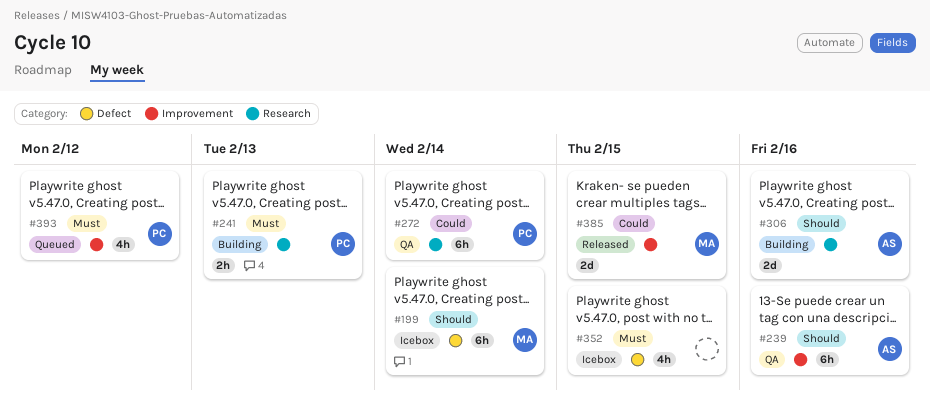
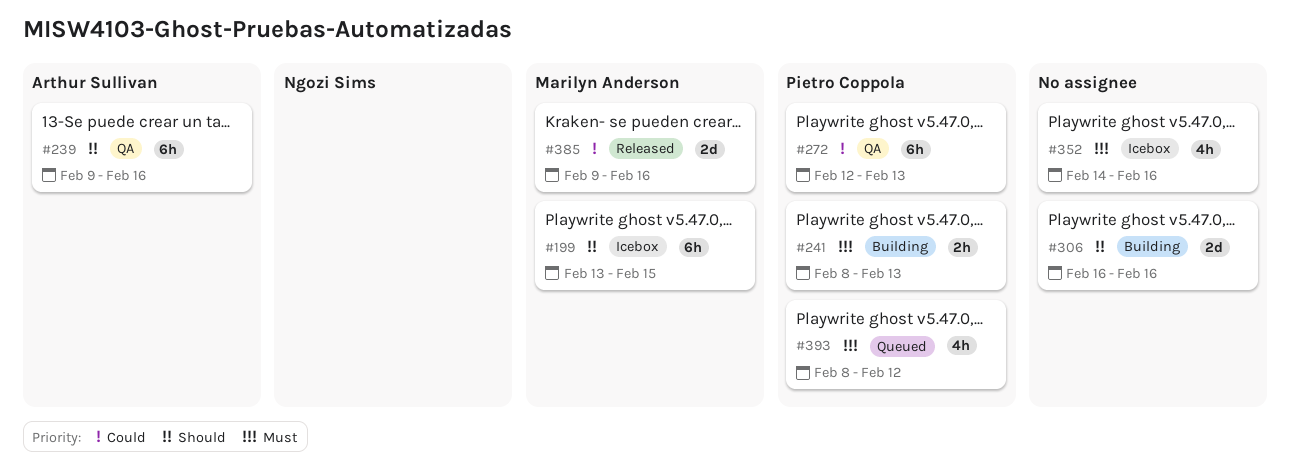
#199, due: Feb 14 -> Feb 15
#272, due: Feb 14 -> Feb 13
#306, owner: Arthur Sullivan -> none
#352, due: Feb 15 -> Feb 16
#385, due: Feb 15 -> Feb 16

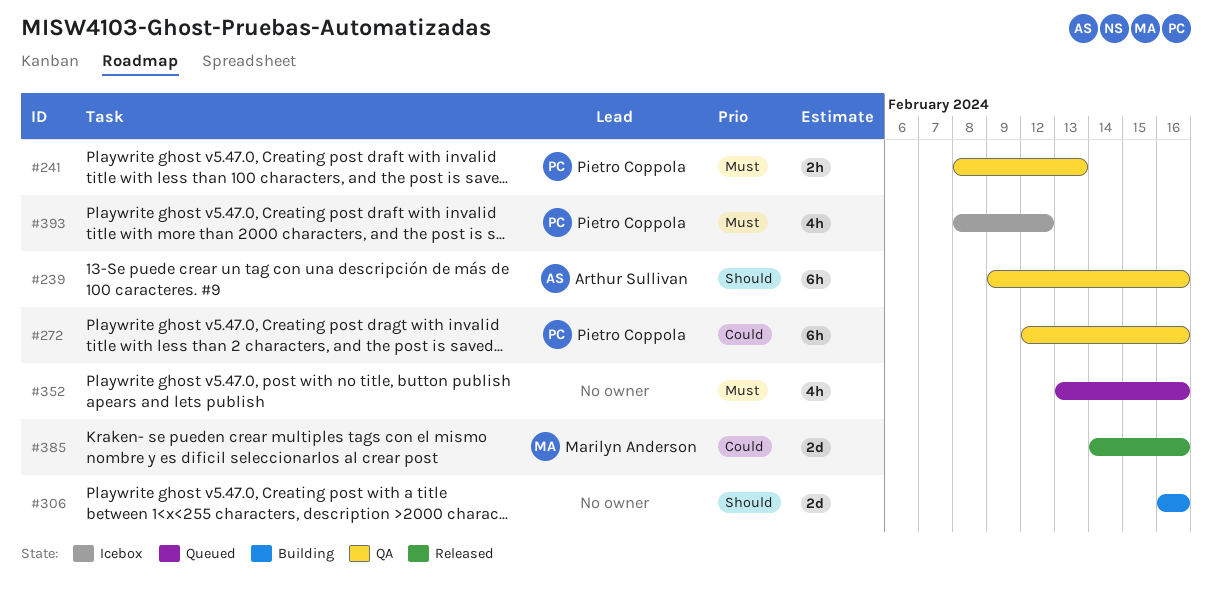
#199: present -> none
#241, status: Building -> QA
#272, due: Feb 13 -> Feb 16
#352, status: Icebox -> Queued
#352, start: Feb 14 -> Feb 13
#385, start: Feb 9 -> Feb 14
#393, status: Queued -> Icebox

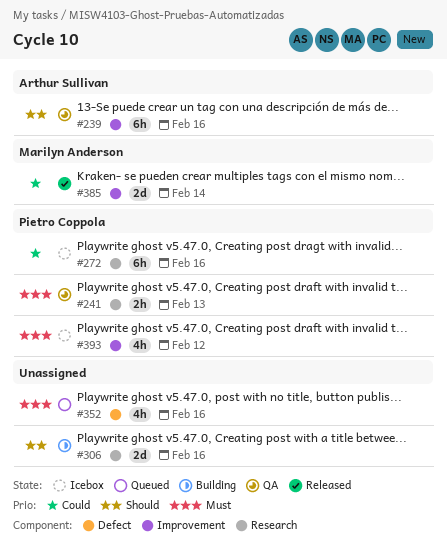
#272, status: QA -> Icebox
#385, due: Feb 16 -> Feb 14

